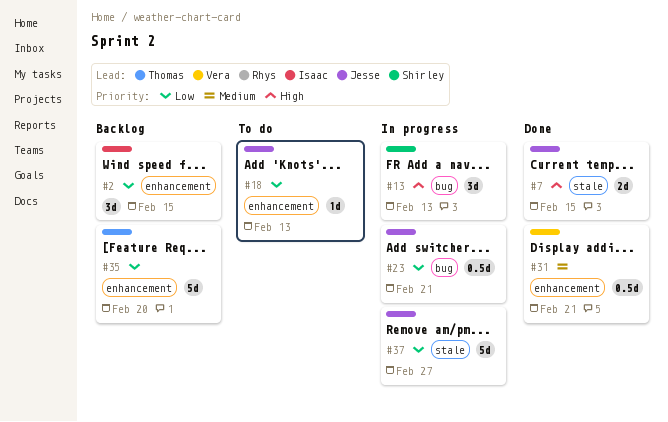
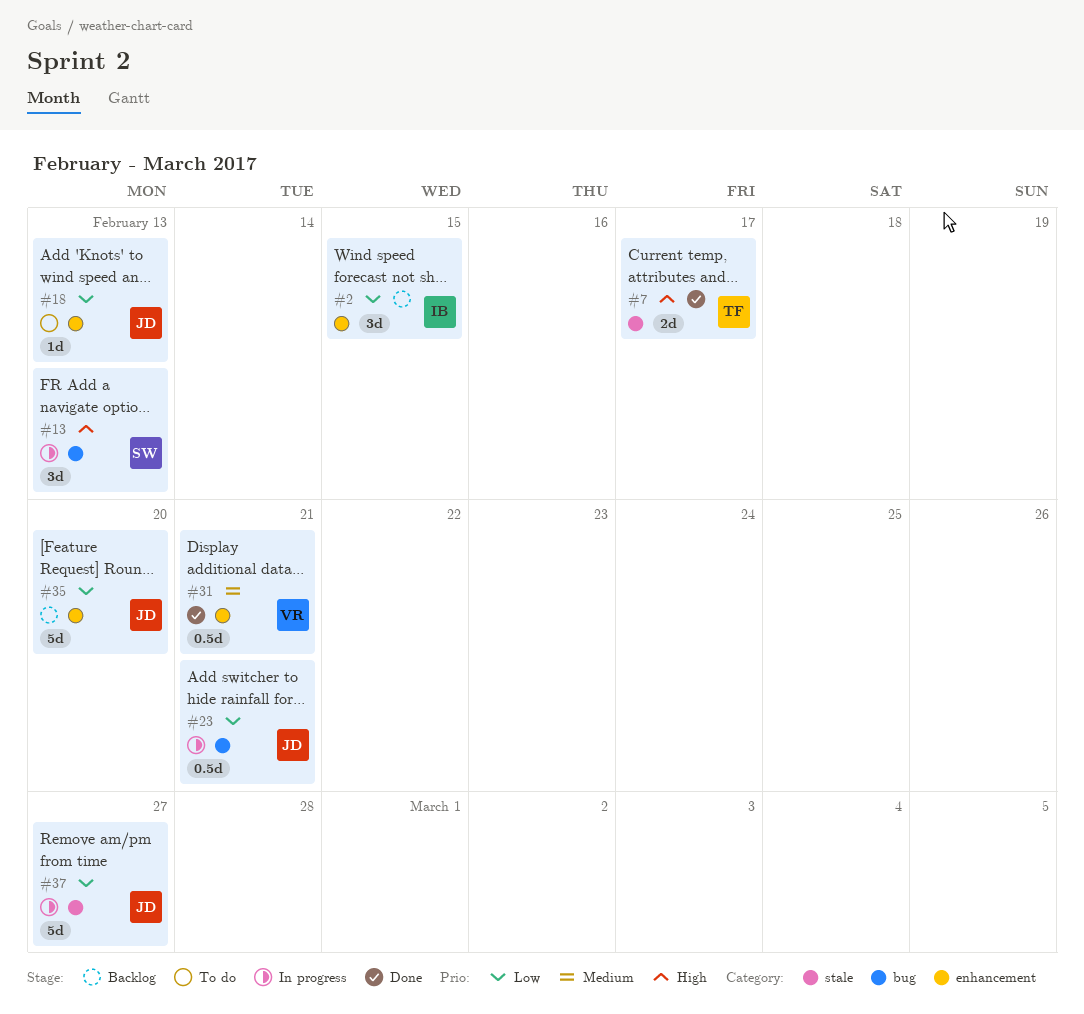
#7, owner: Jesse -> Thomas
#7, due: Feb 15 -> Feb 17
#35, owner: Thomas -> Jesse

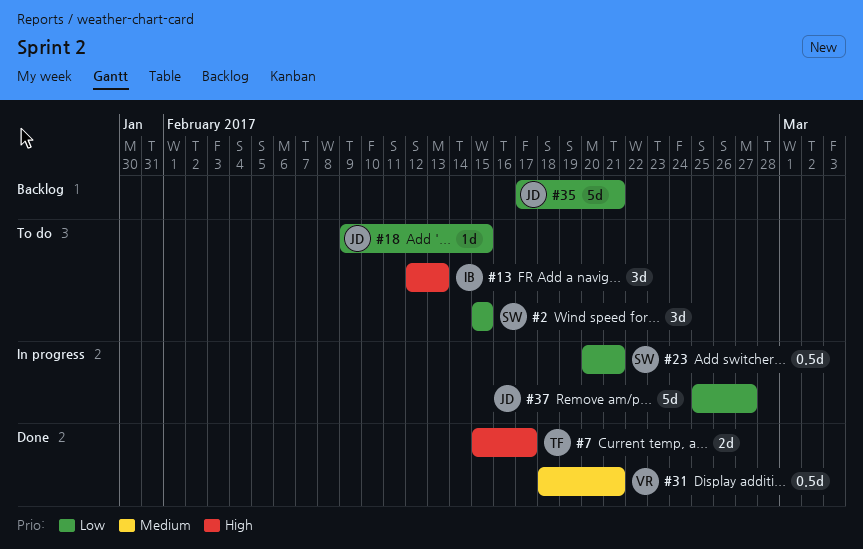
#2, status: Backlog -> To do
#2, owner: IB -> SW
#13, status: In progress -> To do
#13, owner: SW -> IB
#18, due: Feb 13 -> Feb 15
#23, owner: JD -> SW
#35, due: Feb 20 -> Feb 21

